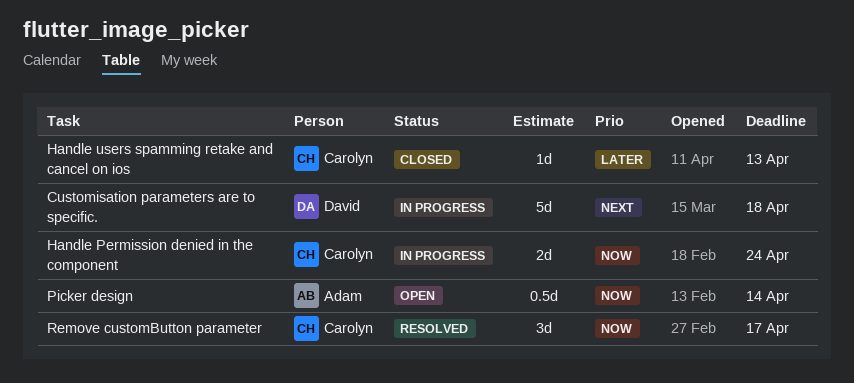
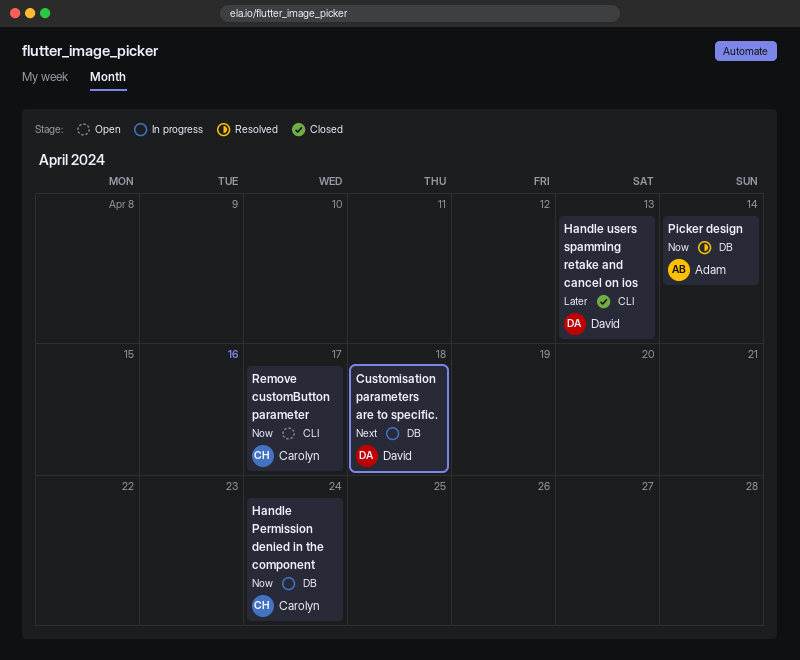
Handle users spamming retake and cancel on ios, owner: Carolyn -> David
Picker design, status: Open -> Resolved
Remove customButton parameter, status: Resolved -> Open

